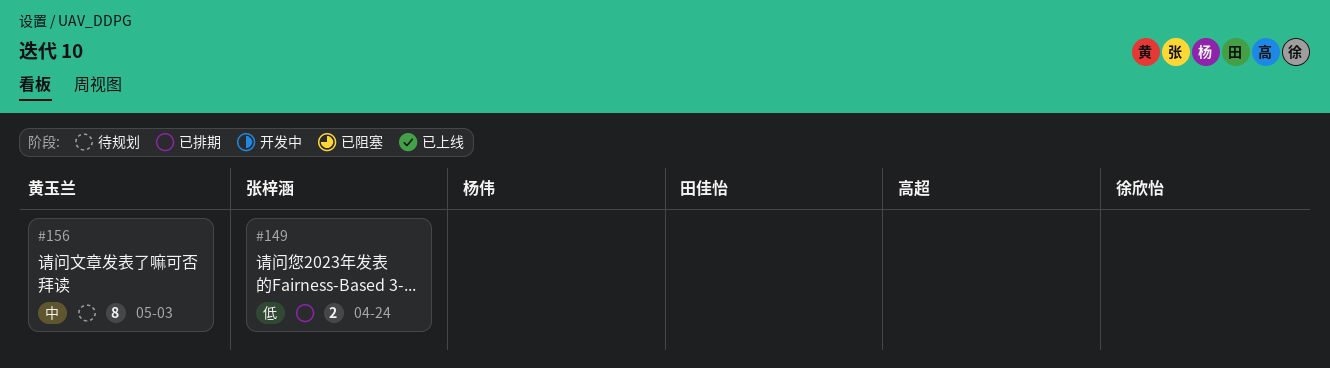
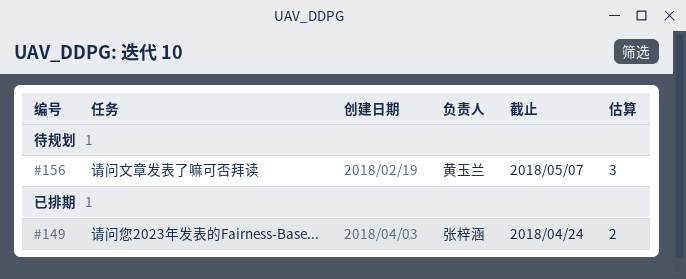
#156, estimate: 8 -> 3
#156, due: May 3 -> May 7

